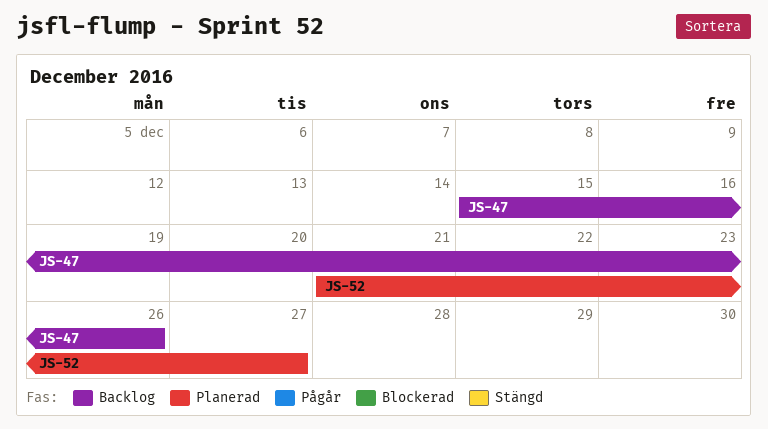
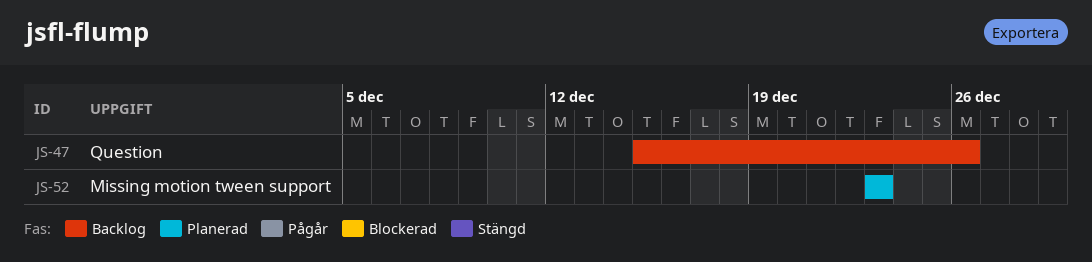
JS-52, start: Dec 21 -> Dec 23
JS-52, due: Dec 27 -> Dec 23

